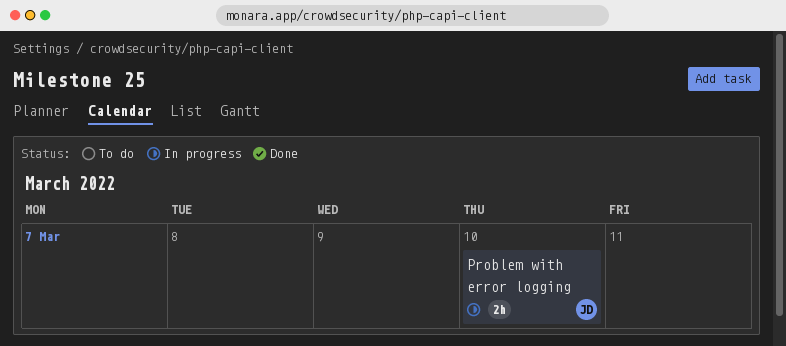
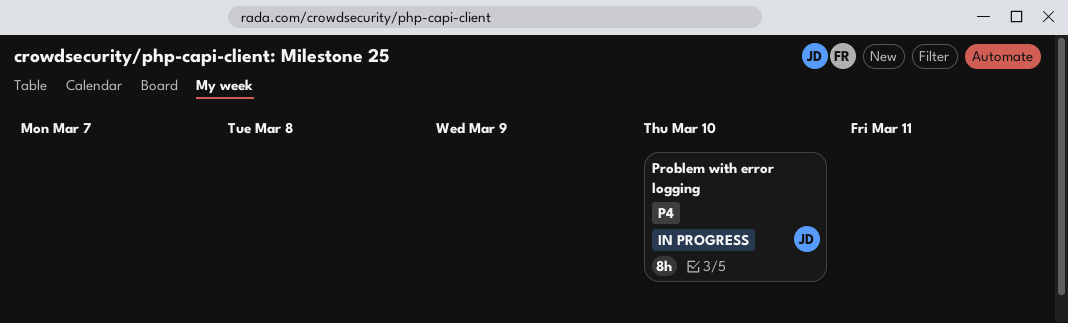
Problem with error logging, estimate: 2h -> 8h

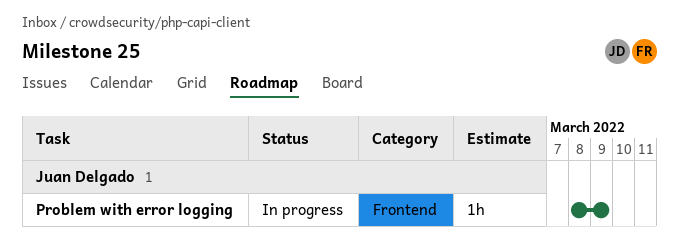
Problem with error logging, estimate: 8h -> 1h
Problem with error logging, due: Mar 10 -> Mar 9

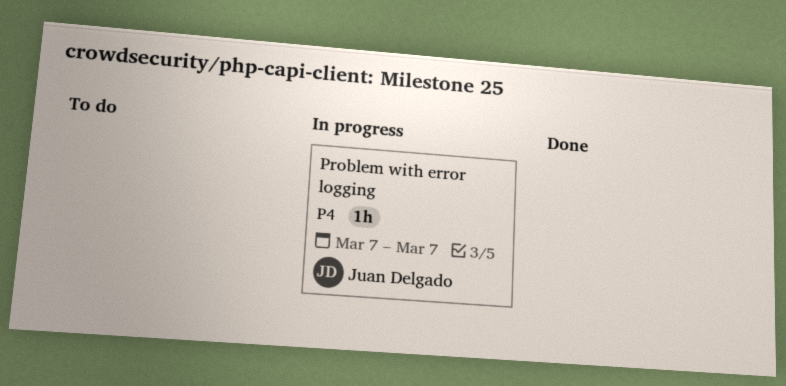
Problem with error logging, start: Mar 8 -> Mar 7
Problem with error logging, due: Mar 9 -> Mar 7

